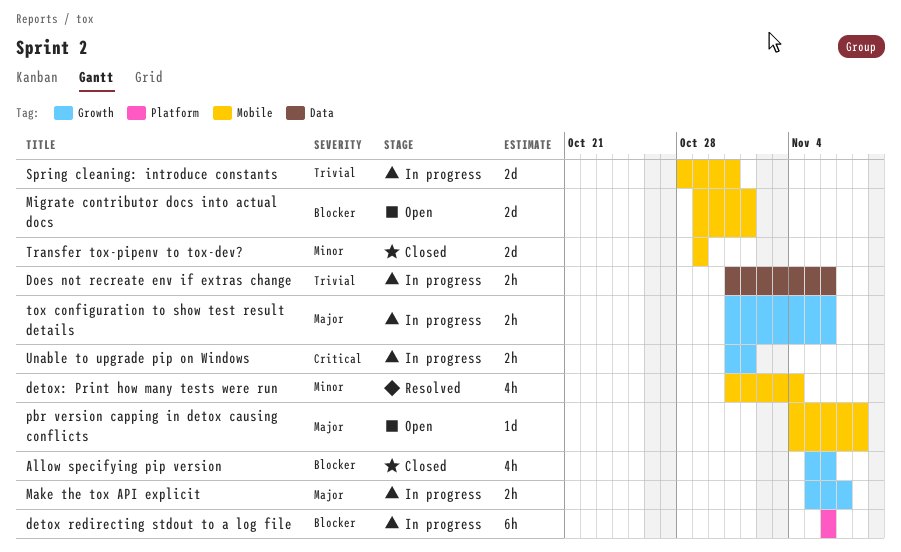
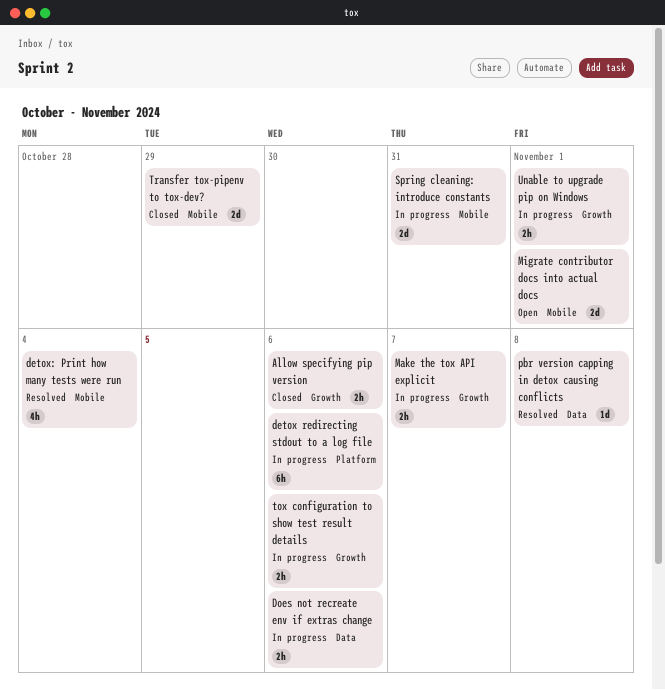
Allow specifying pip version, estimate: 4h -> 2h
pbr version capping in detox causing conflicts, status: Open -> Resolved
pbr version capping in detox causing conflicts, label: Mobile -> Data

